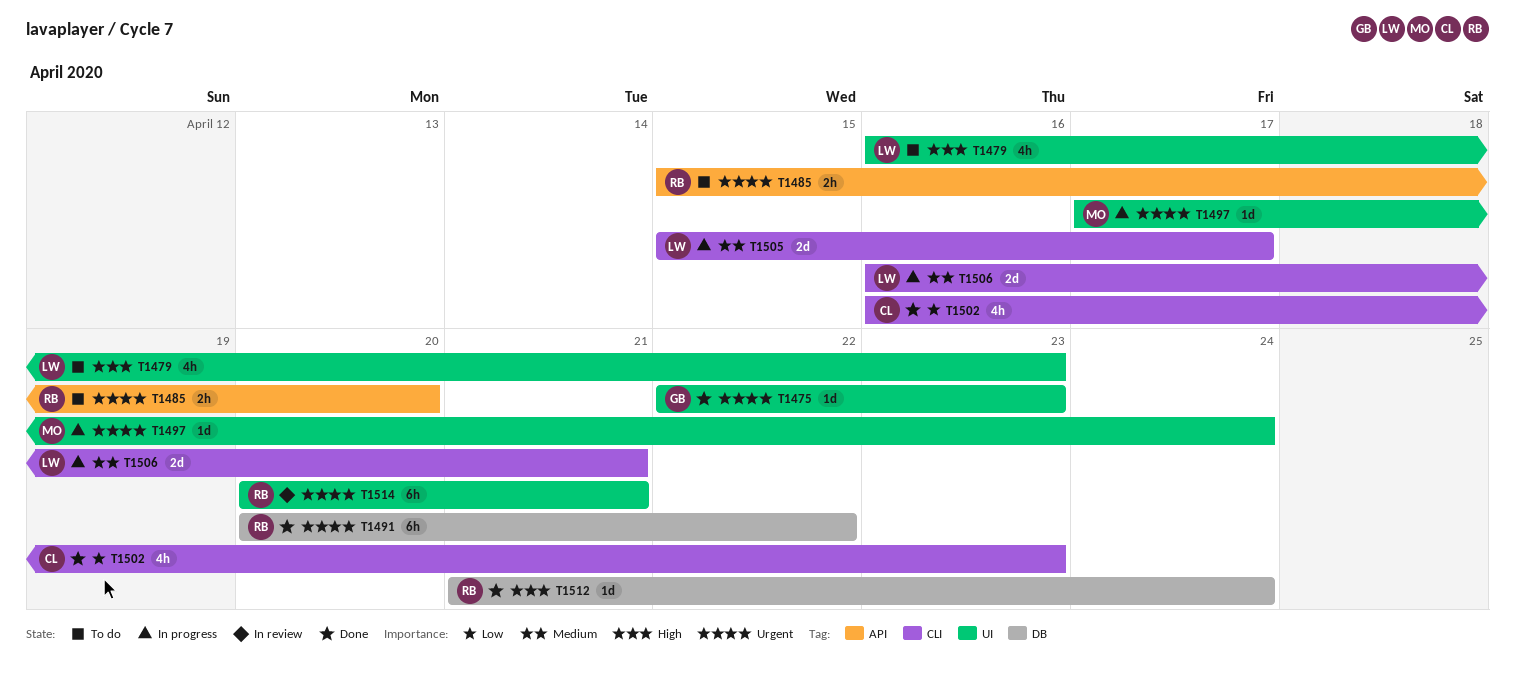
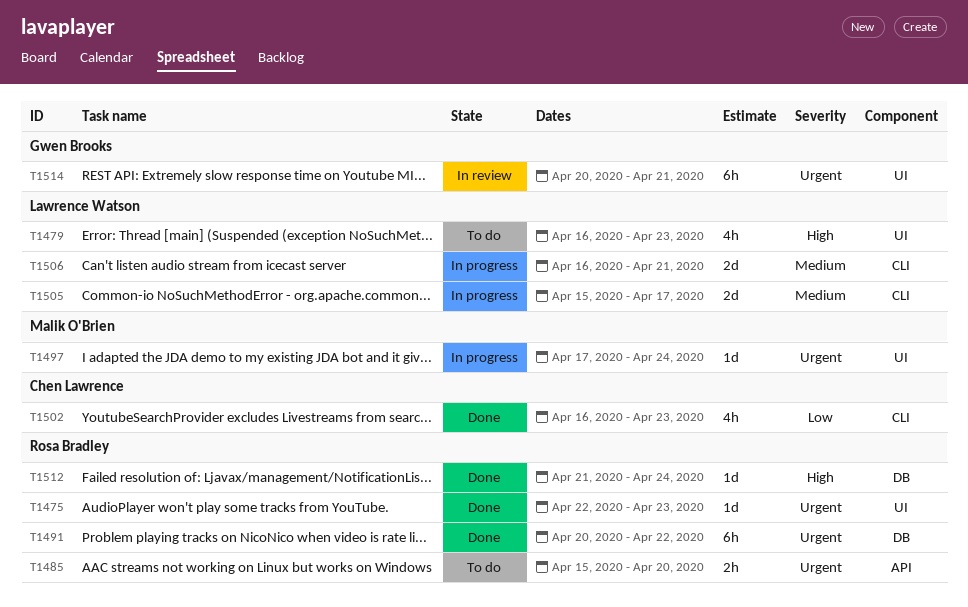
T1475, owner: Gwen Brooks -> Rosa Bradley
T1514, owner: Rosa Bradley -> Gwen Brooks

